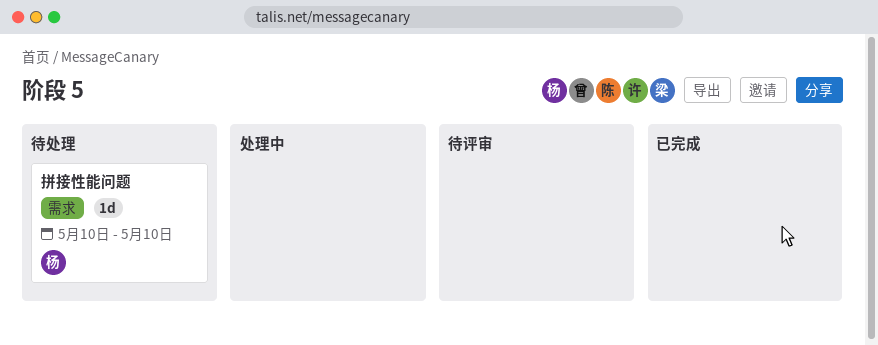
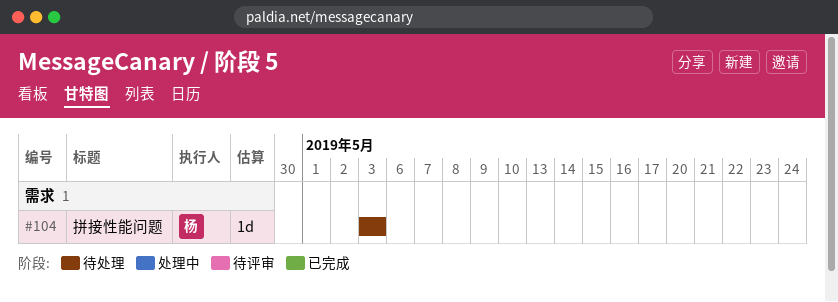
拼接性能问题, start: May 10 -> May 3
拼接性能问题, due: May 10 -> May 3

